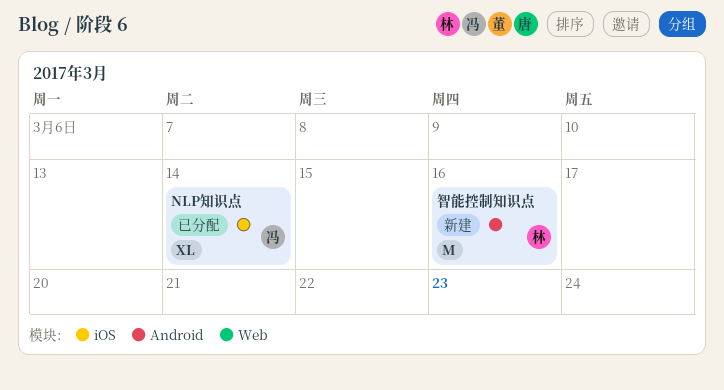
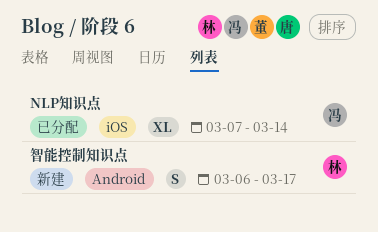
智能控制知识点, estimate: M -> S
智能控制知识点, due: Mar 16 -> Mar 17

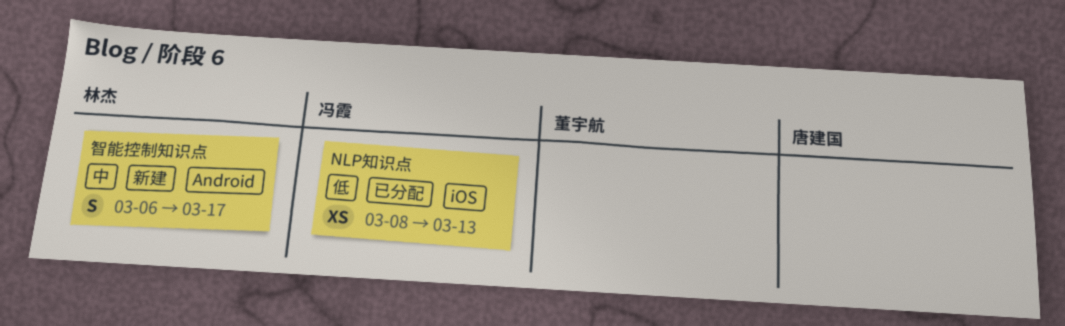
NLP知识点, estimate: XL -> XS
NLP知识点, start: Mar 7 -> Mar 8
NLP知识点, due: Mar 14 -> Mar 13

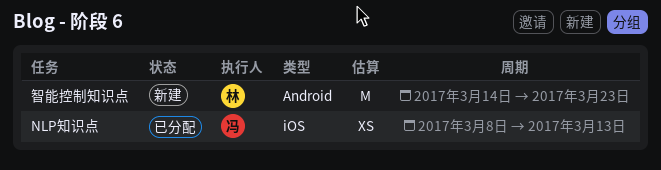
智能控制知识点, estimate: S -> M
智能控制知识点, start: Mar 6 -> Mar 14
智能控制知识点, due: Mar 17 -> Mar 23

